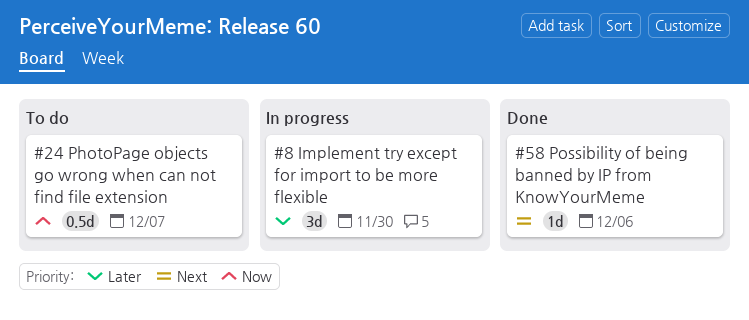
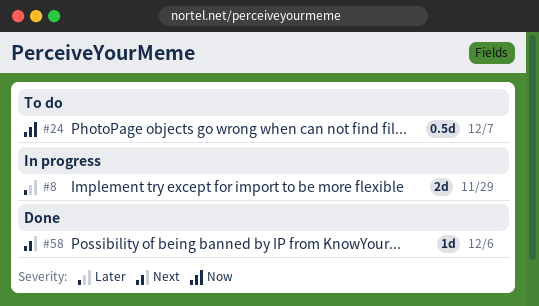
#8, estimate: 3d -> 2d
#8, due: Nov 30 -> Nov 29

